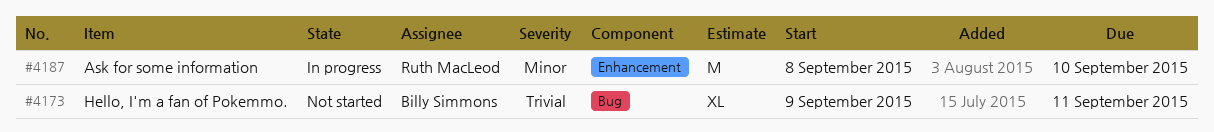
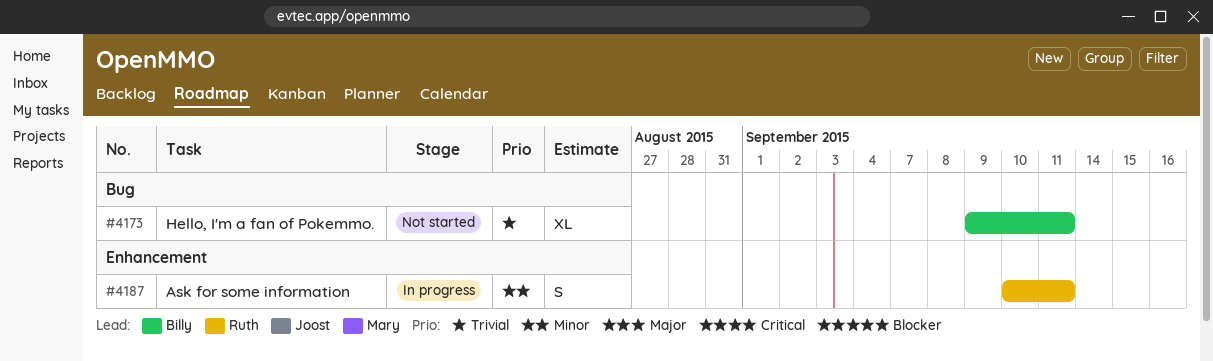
#4187, estimate: M -> S
#4187, start: Sep 8 -> Sep 10
#4187, due: Sep 10 -> Sep 11

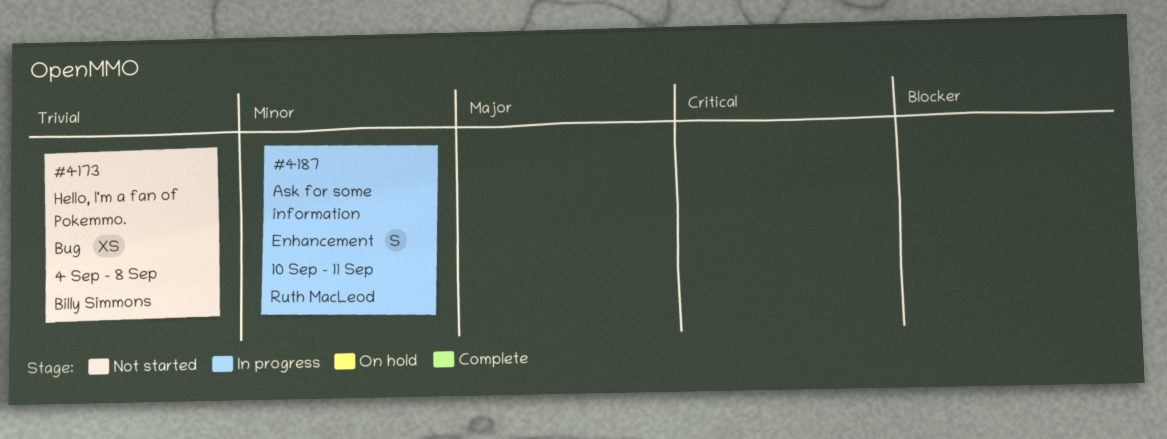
#4173, estimate: XL -> XS
#4173, start: Sep 9 -> Sep 4
#4173, due: Sep 11 -> Sep 8

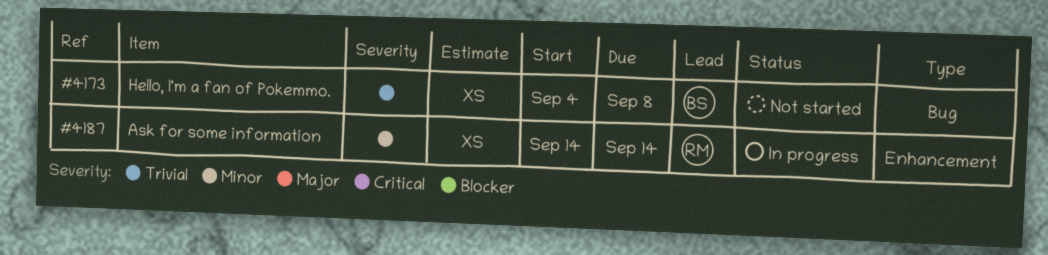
#4187, estimate: S -> XS
#4187, start: Sep 10 -> Sep 14
#4187, due: Sep 11 -> Sep 14

